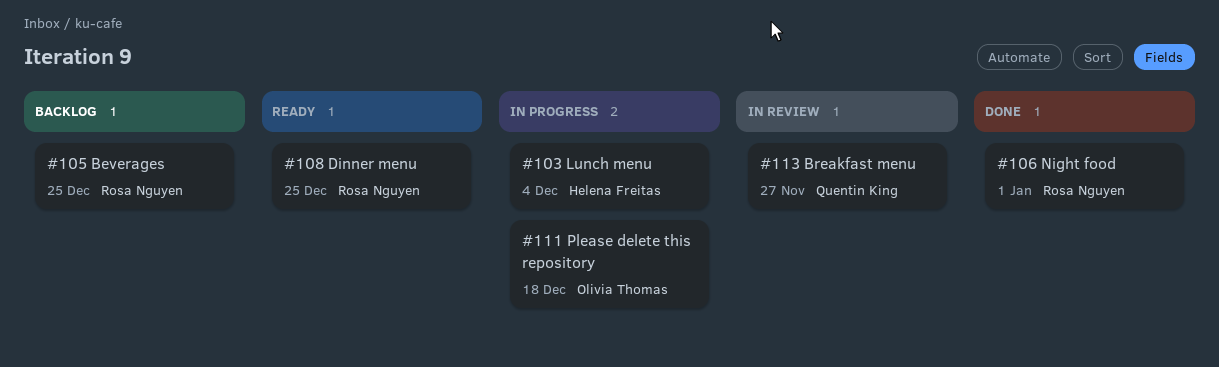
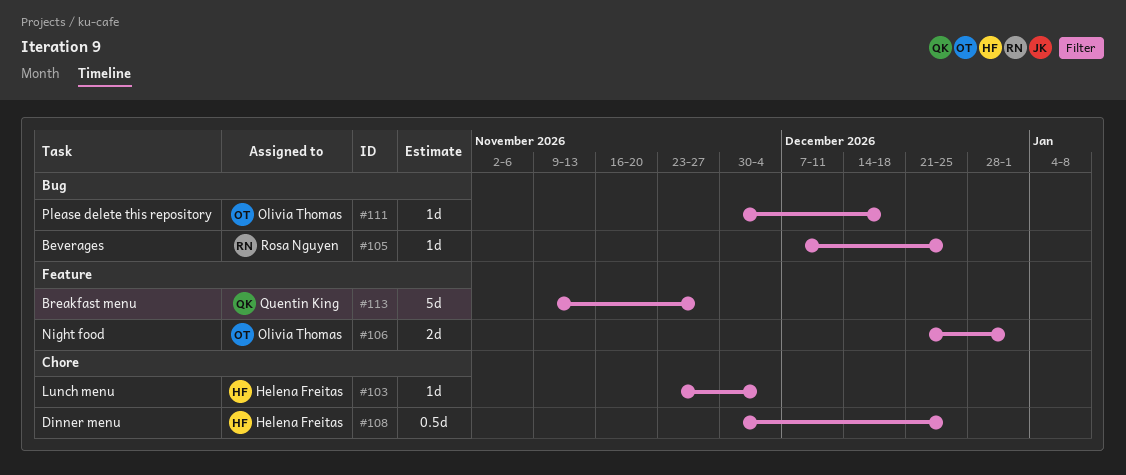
#106, owner: Rosa Nguyen -> Olivia Thomas
#108, owner: Rosa Nguyen -> Helena Freitas

